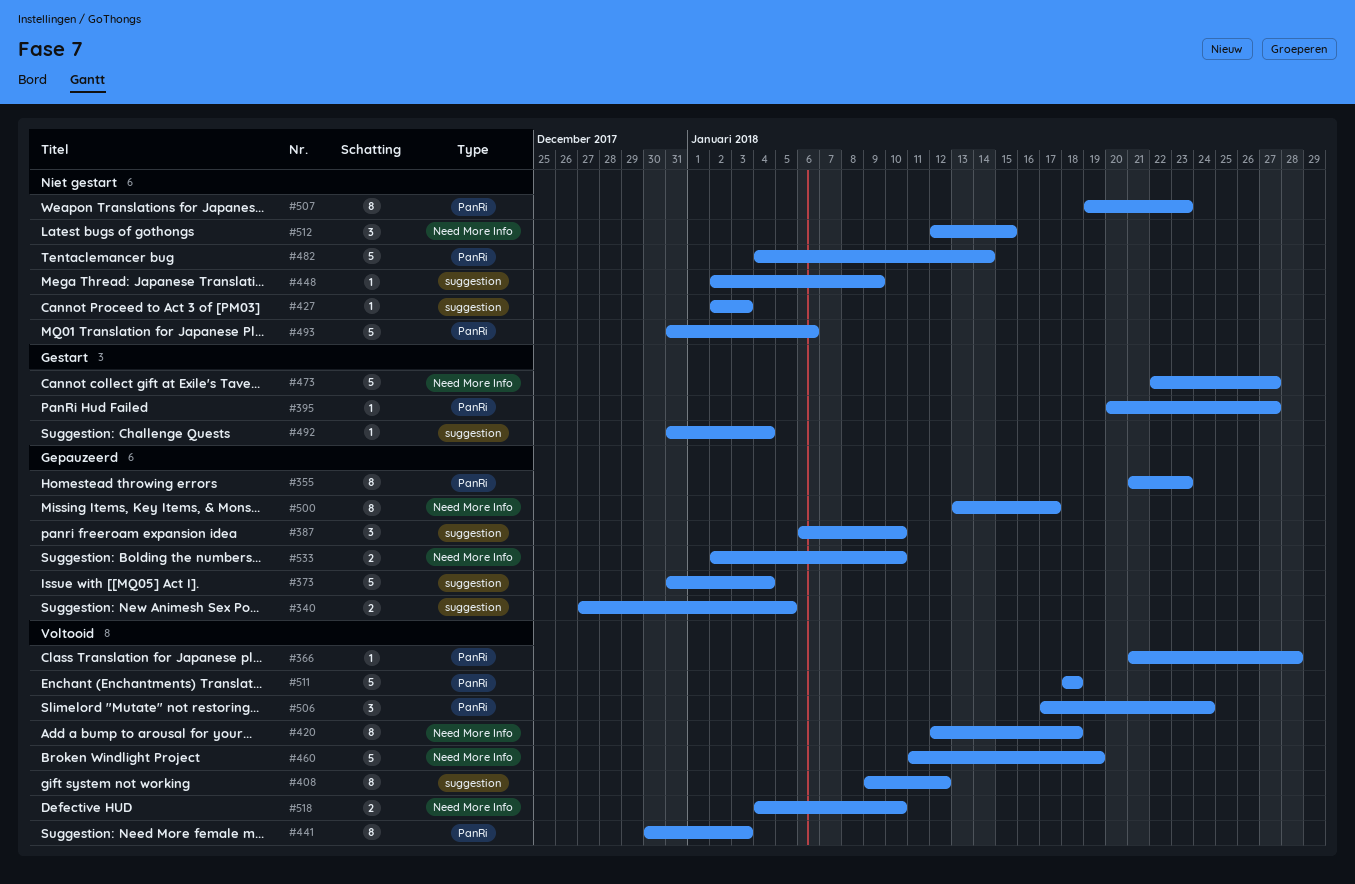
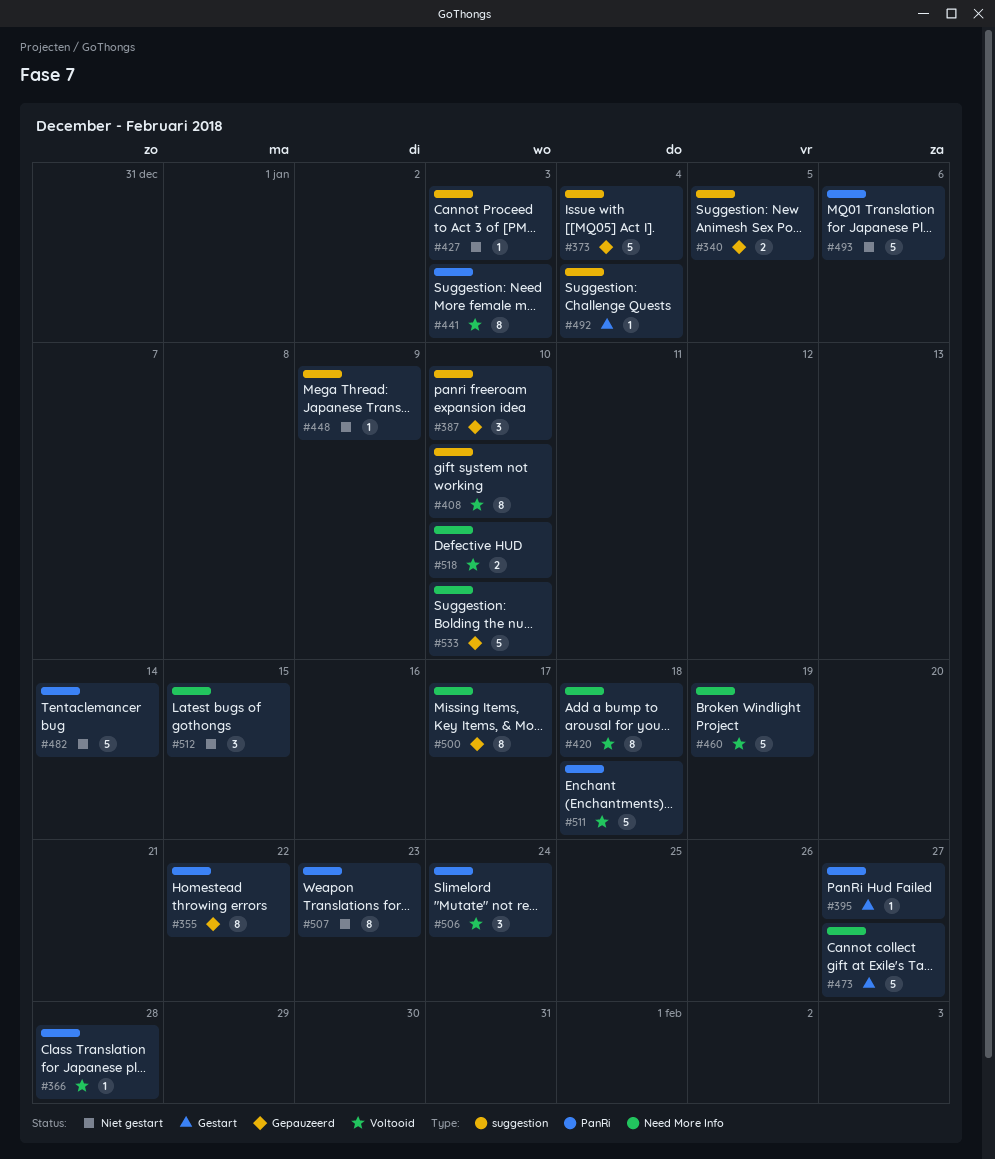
#355, due: Jan 23 -> Jan 22
#408, due: Jan 12 -> Jan 10
#533, estimate: 2 -> 5

